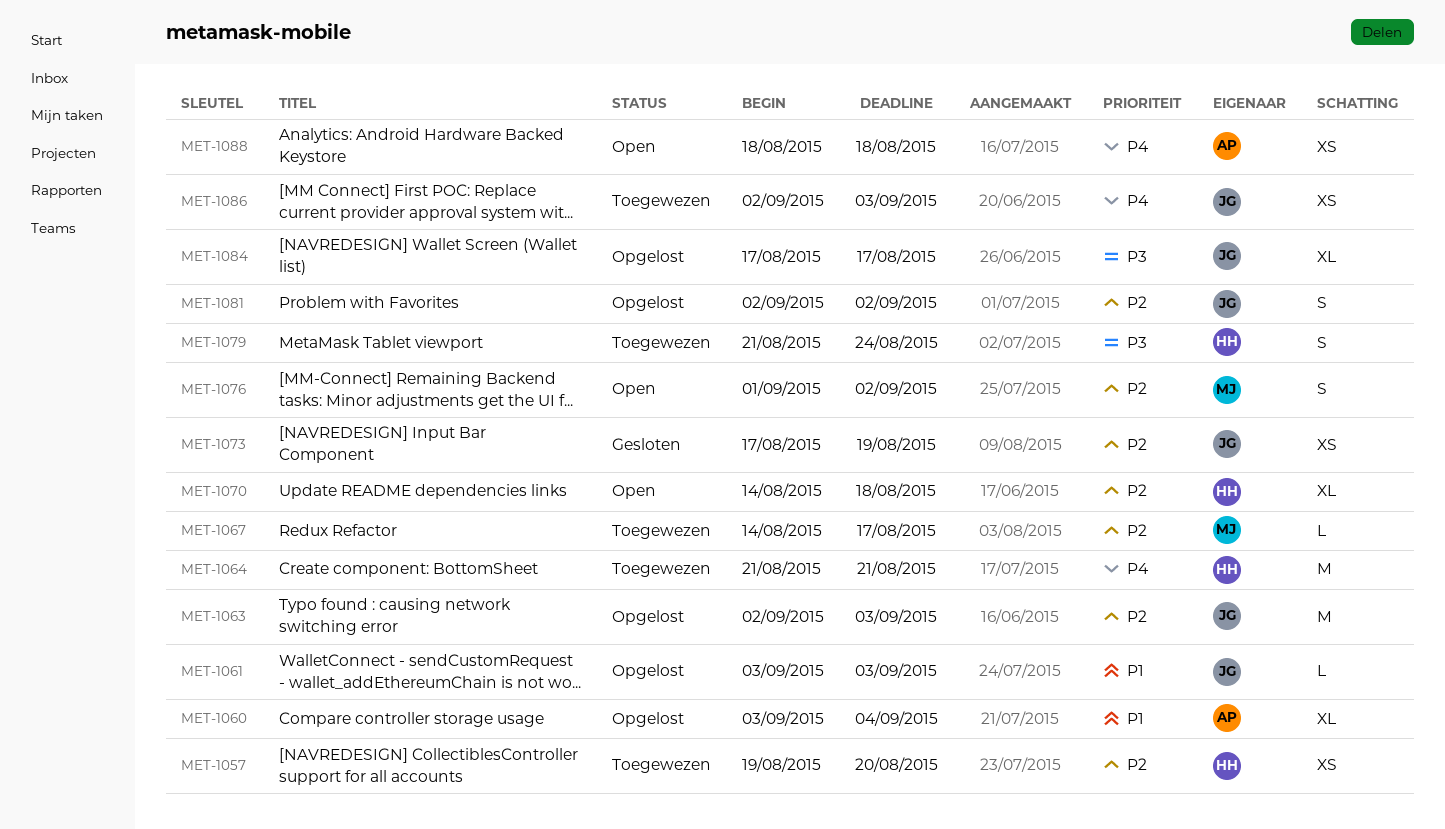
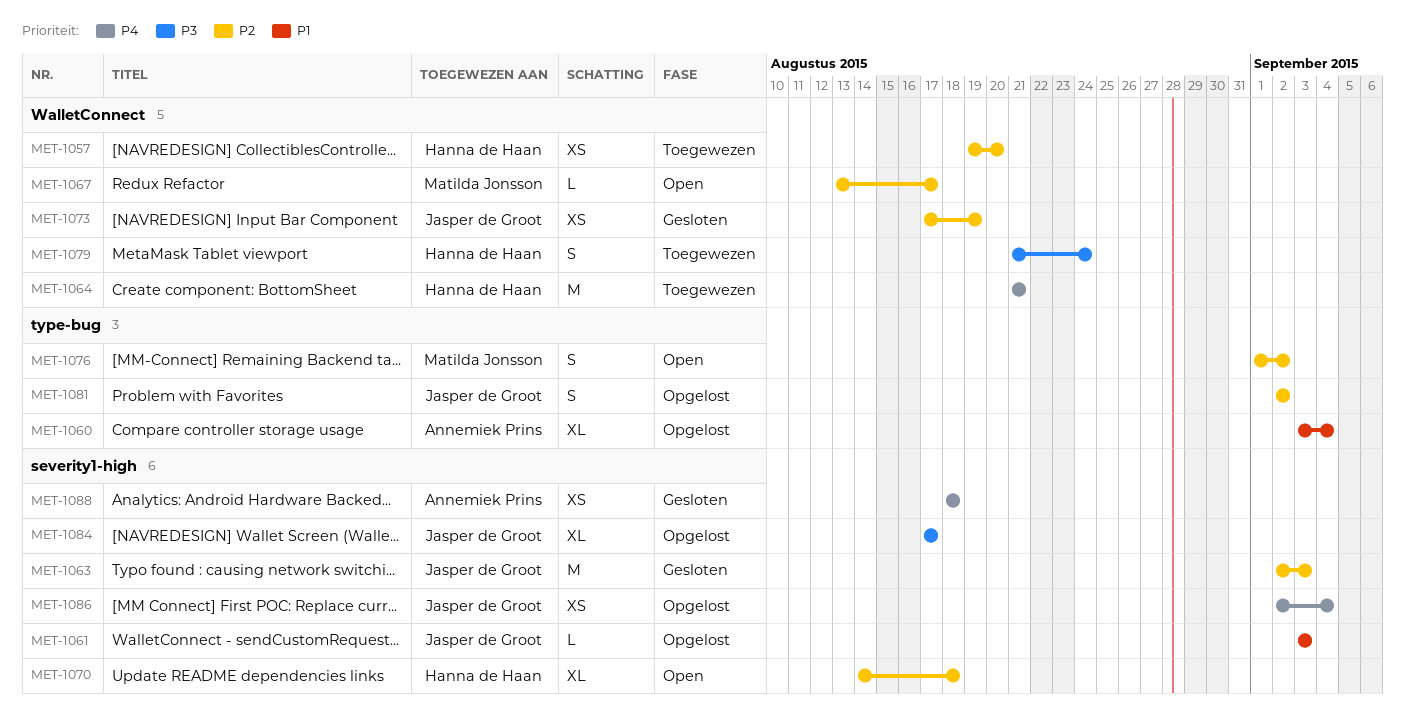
MET-1063, status: Opgelost -> Gesloten
MET-1067, status: Toegewezen -> Open
MET-1067, start: Aug 14 -> Aug 13
MET-1086, status: Toegewezen -> Opgelost
MET-1086, due: Sep 3 -> Sep 4
MET-1088, status: Open -> Gesloten

